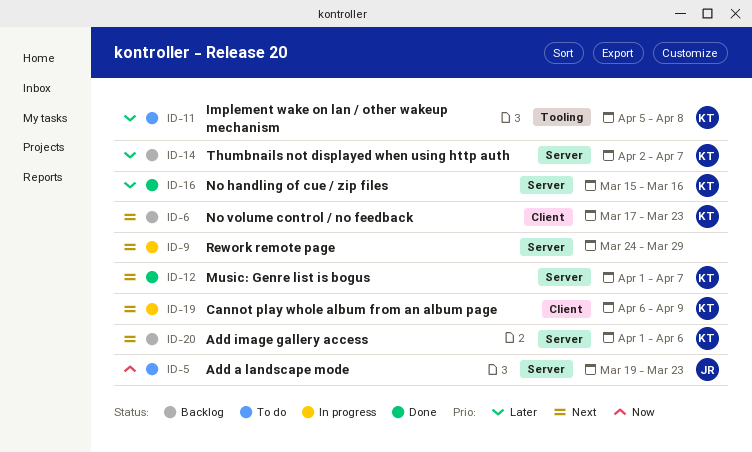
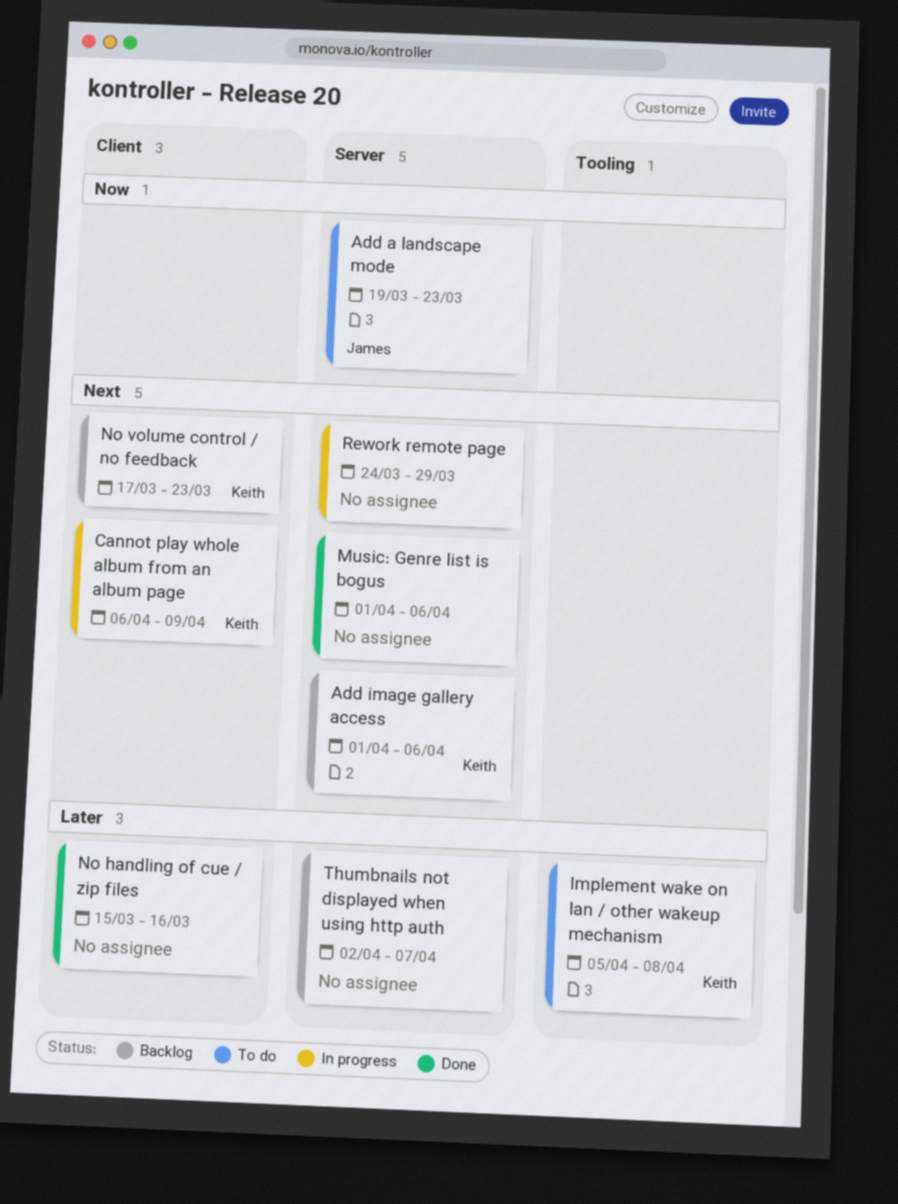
Music: Genre list is bogus, owner: Keith -> none
Music: Genre list is bogus, due: Apr 7 -> Apr 6
No handling of cue / zip files, owner: Keith -> none
No handling of cue / zip files, label: Server -> Client
Thumbnails not displayed when using http auth, owner: Keith -> none

